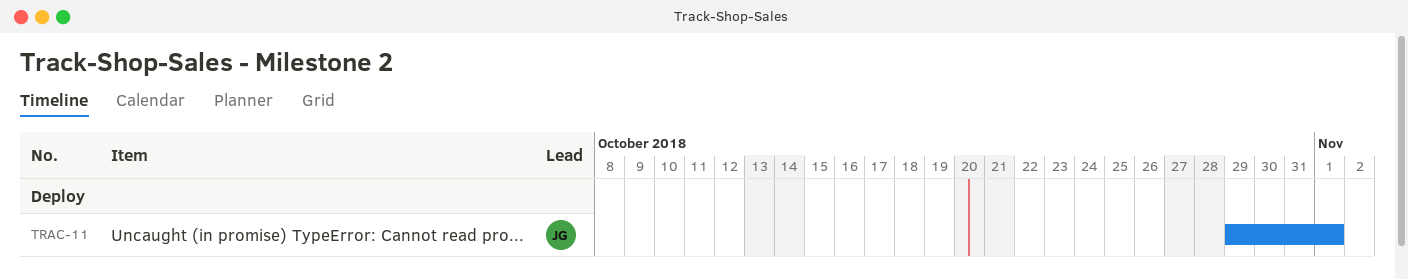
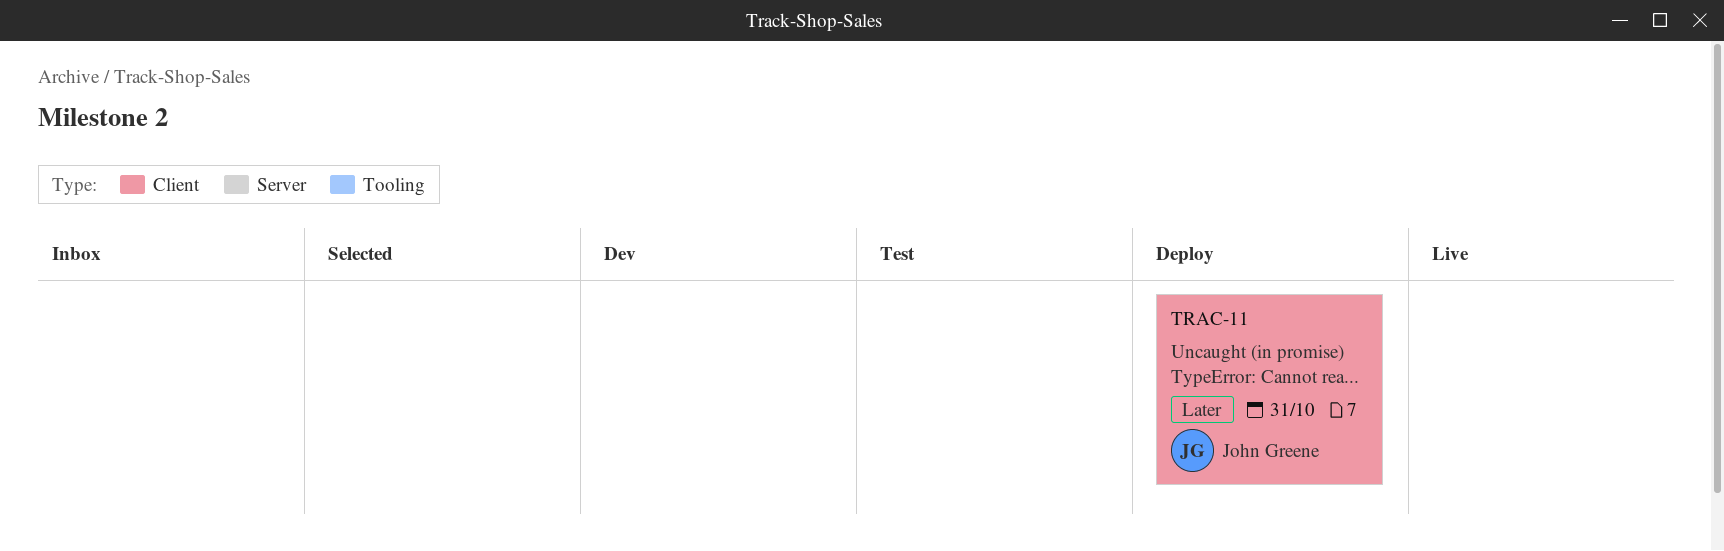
TRAC-11, due: Nov 1 -> Oct 31

